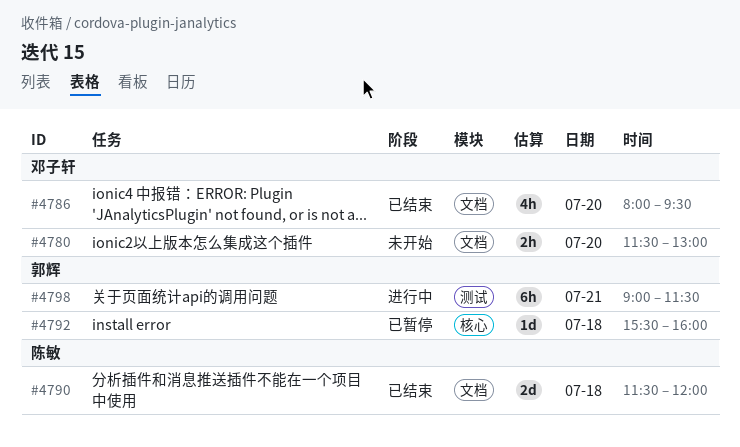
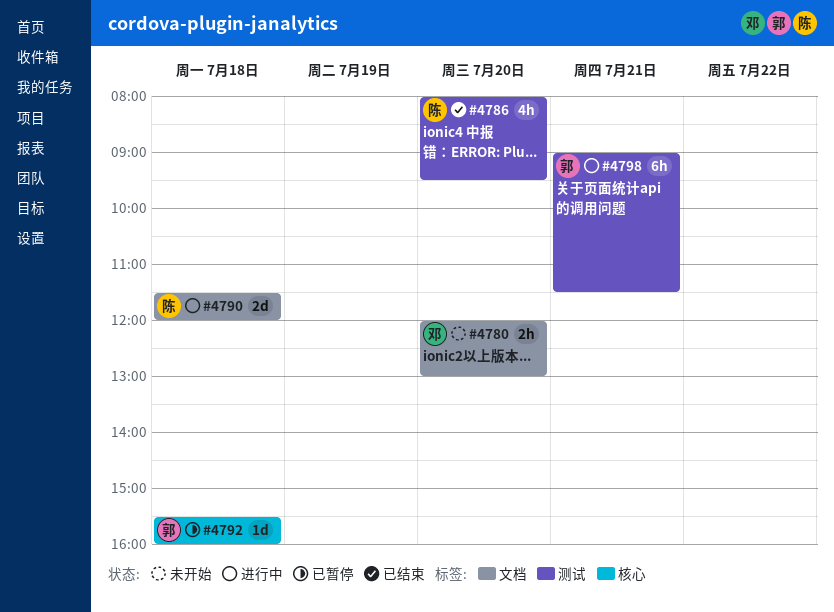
#4780, begins: 11:30 -> 12:00
#4786, owner: 邓子轩 -> 陈敏
#4786, label: 文档 -> 测试
#4790, status: 已结束 -> 进行中

